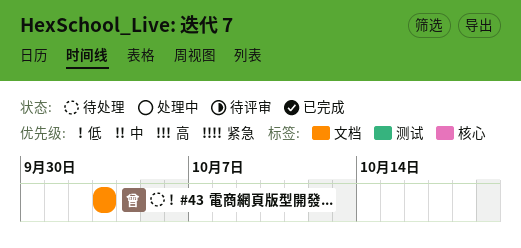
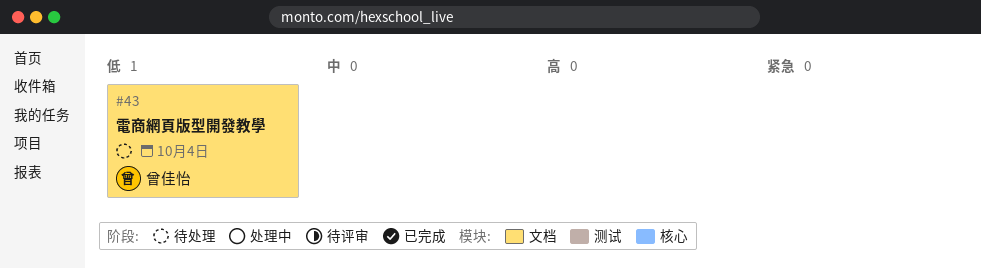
#43, due: Oct 3 -> Oct 4

